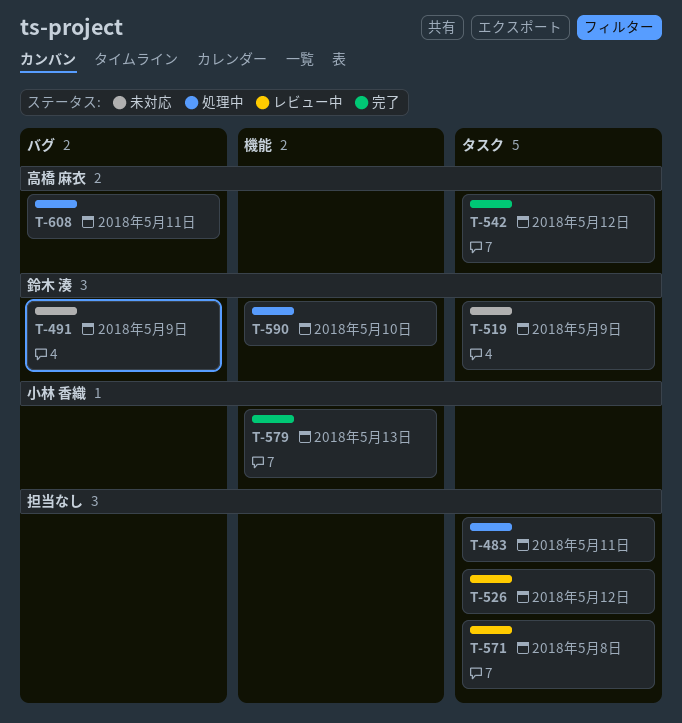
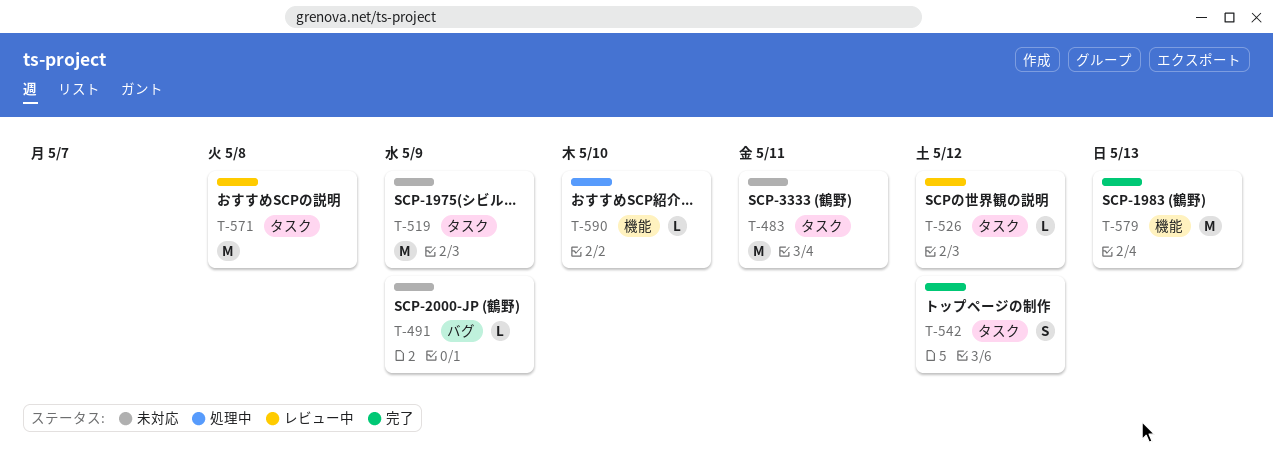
T-483, status: 処理中 -> 未対応
T-608: present -> none

